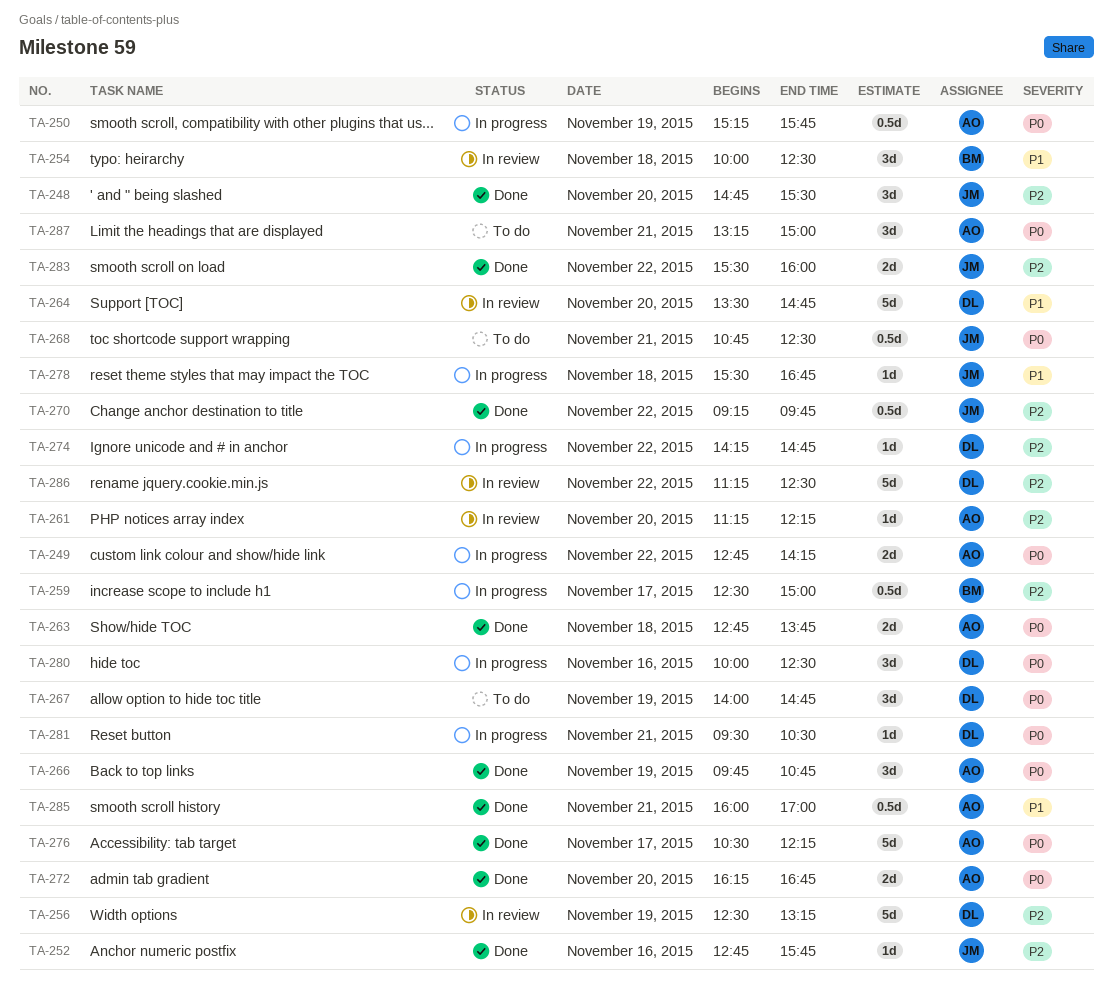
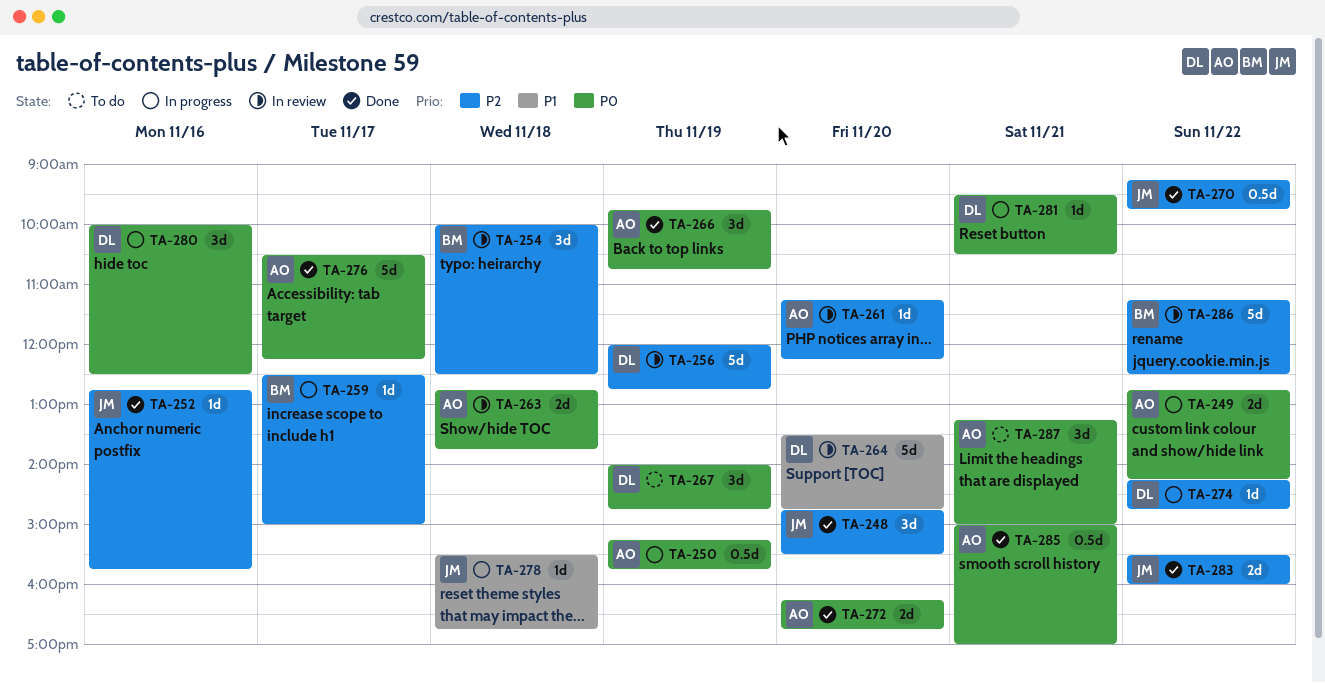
TA-254, priority: P1 -> P2
TA-256, begins: 12:30 -> 12:00
TA-256, ends: 13:15 -> 12:45
TA-259, estimate: 0.5d -> 1d
TA-263, status: Done -> In review
TA-268: present -> none
TA-285, priority: P1 -> P0
TA-285, begins: 16:00 -> 15:00
TA-286, owner: DL -> BM

